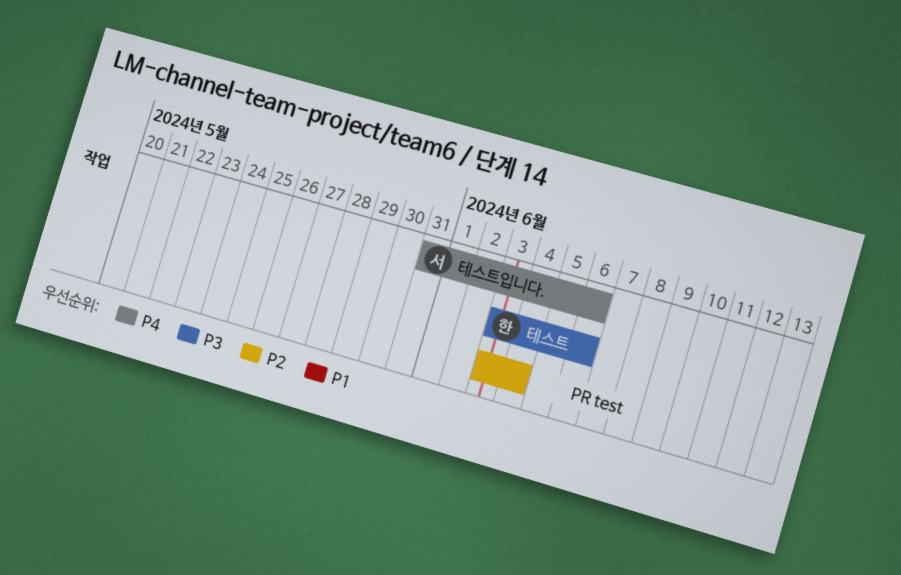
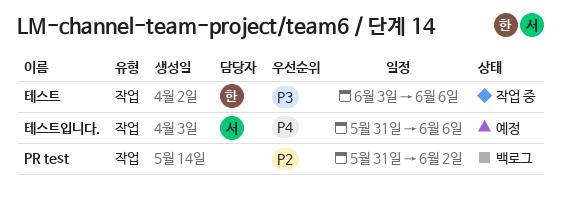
PR test, start: Jun 3 -> May 31
PR test, due: Jun 4 -> Jun 2

